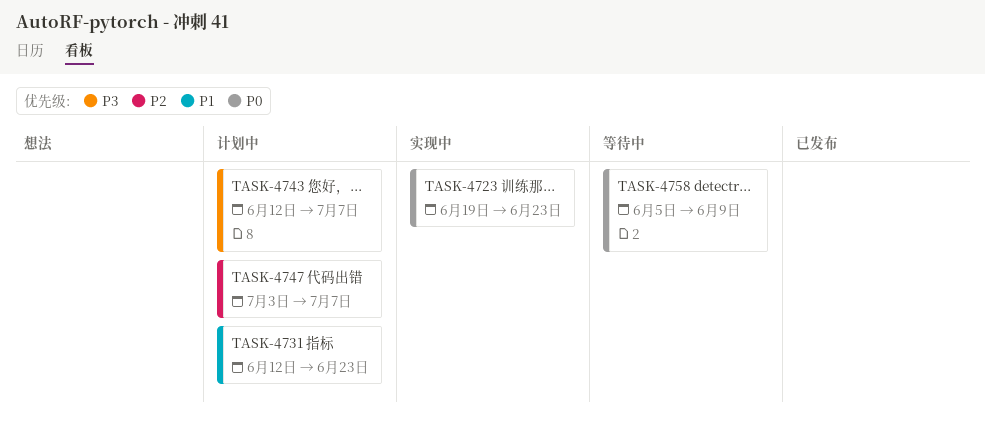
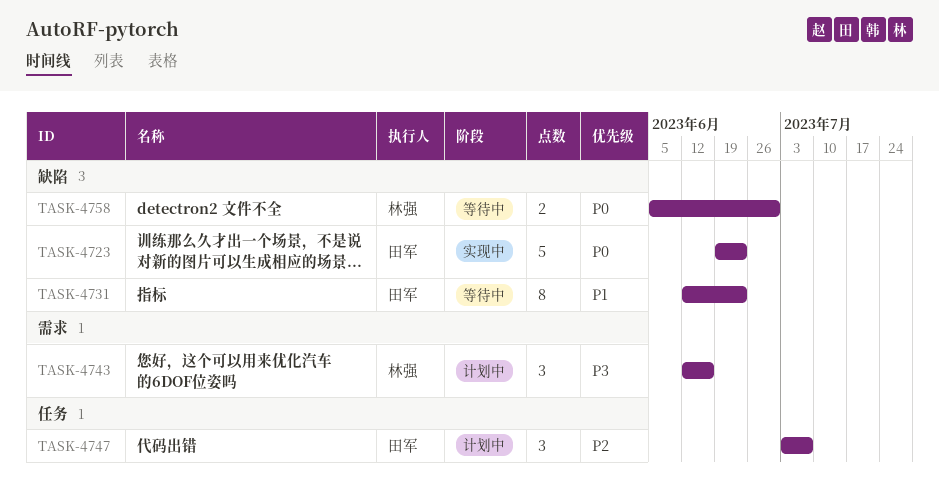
TASK-4731, status: 计划中 -> 等待中
TASK-4743, due: Jul 7 -> Jun 16
TASK-4758, due: Jun 9 -> Jun 30

